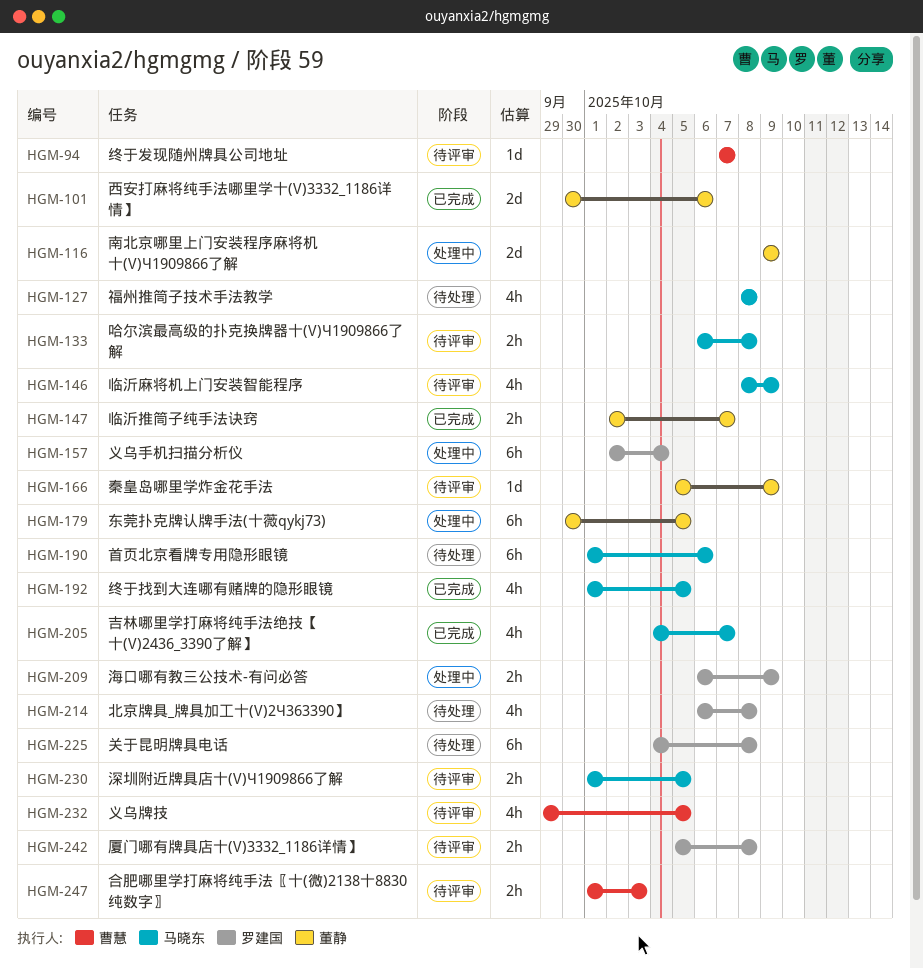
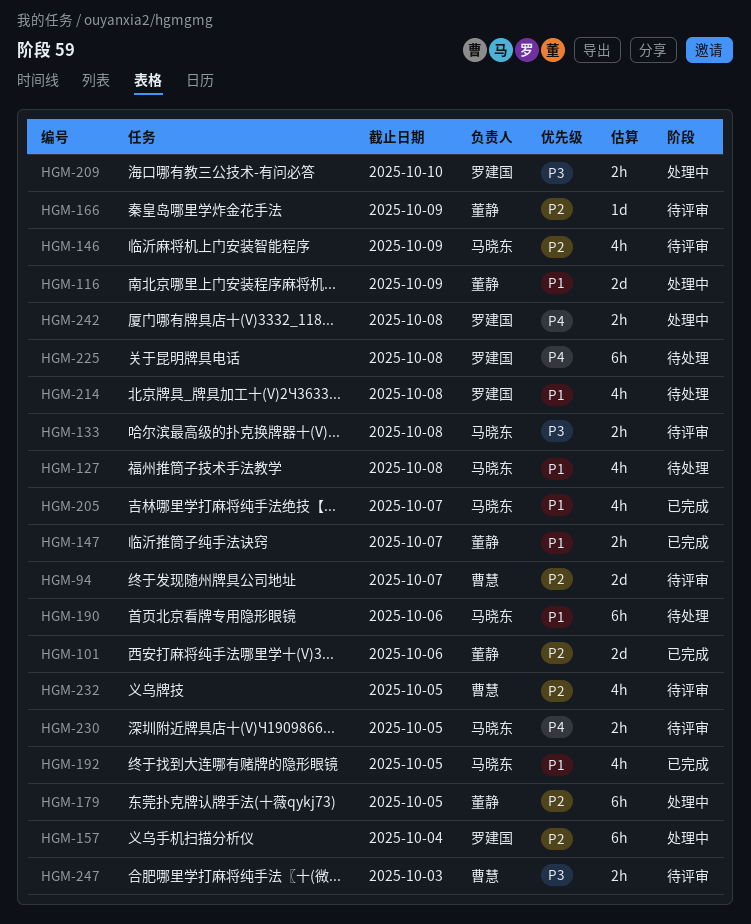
HGM-94, estimate: 1d -> 2d
HGM-209, due: Oct 9 -> Oct 10
HGM-242, status: 待评审 -> 处理中

